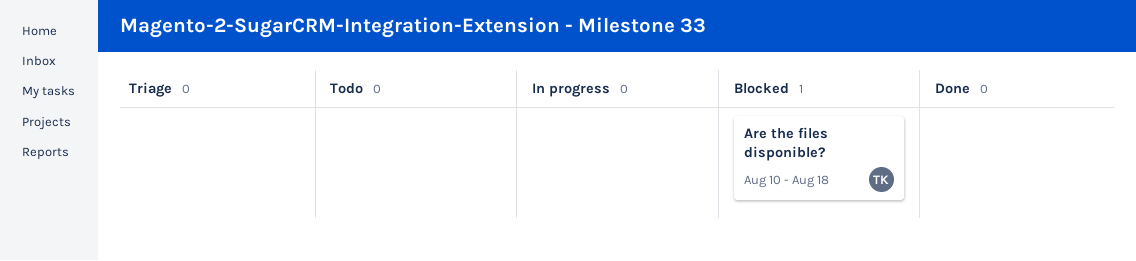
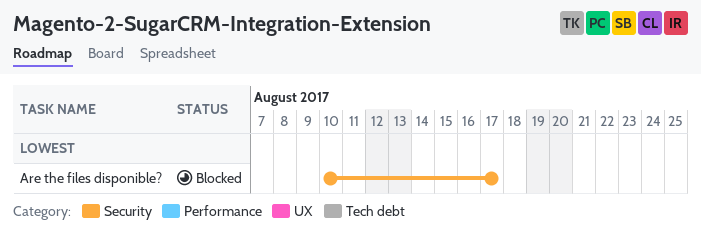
Are the files disponible?, due: Aug 18 -> Aug 17

